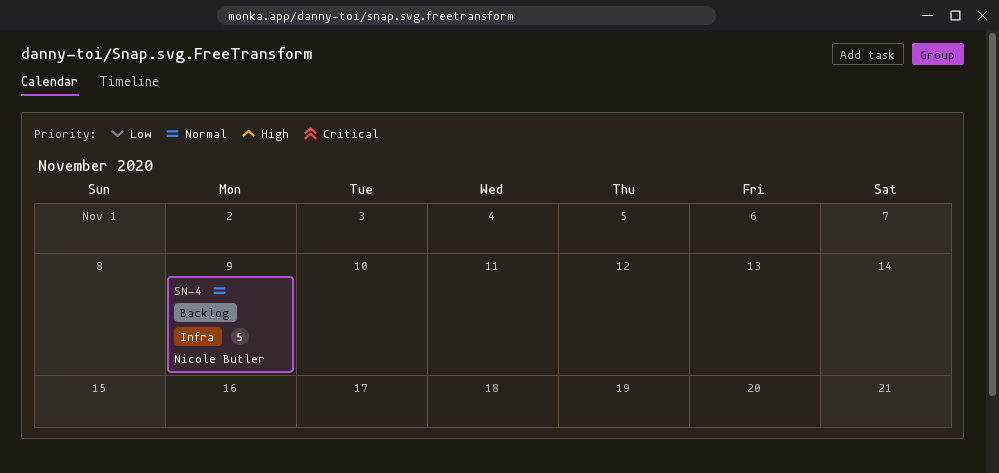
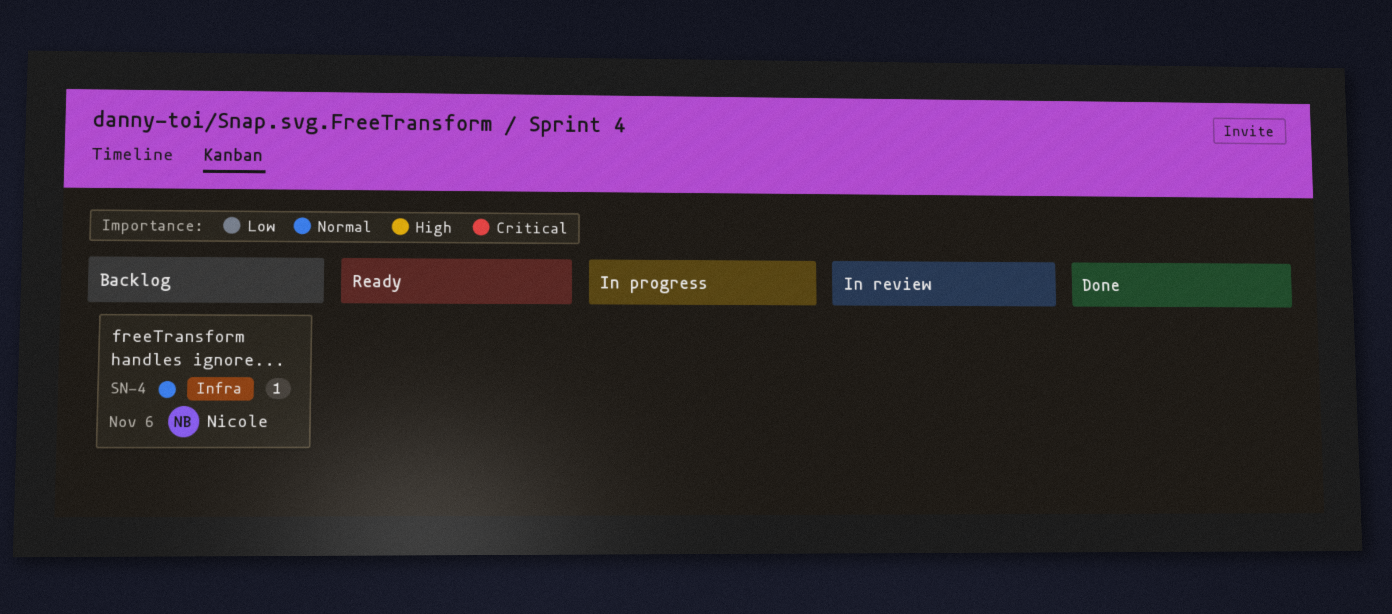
SN-4, estimate: 5 -> 1
SN-4, due: Nov 9 -> Nov 6

